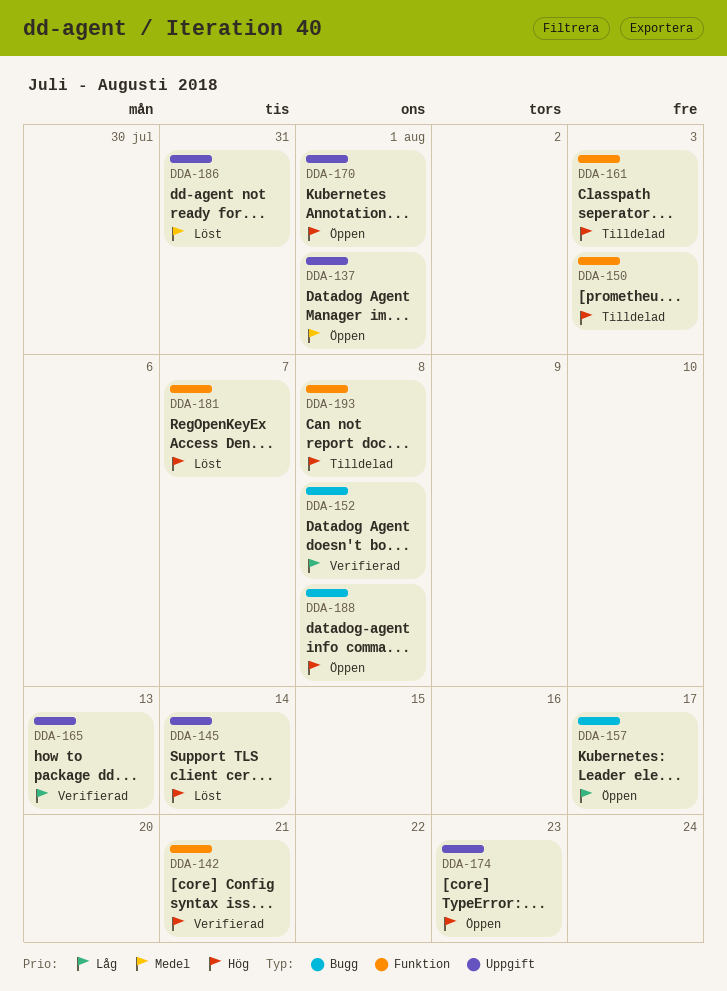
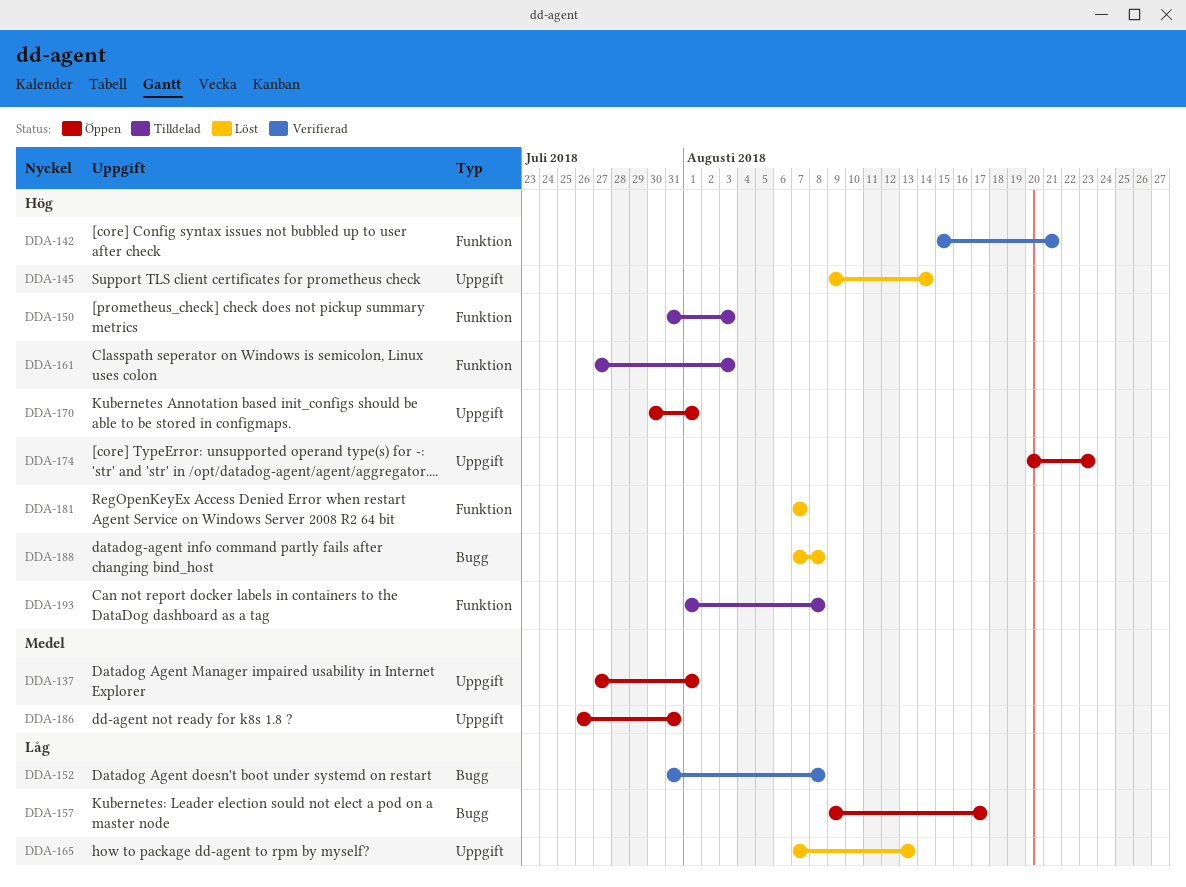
DDA-165, status: Verifierad -> Löst
DDA-186, status: Löst -> Öppen
DDA-188, status: Öppen -> Löst

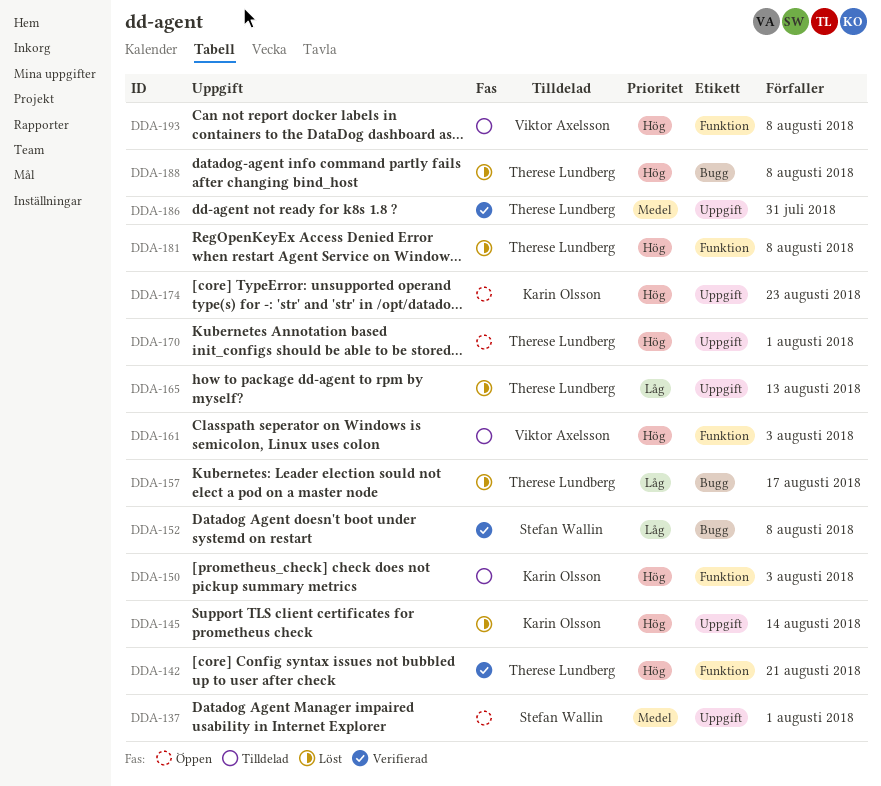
DDA-157, status: Öppen -> Löst
DDA-181, due: Aug 7 -> Aug 8
DDA-186, status: Öppen -> Verifierad

